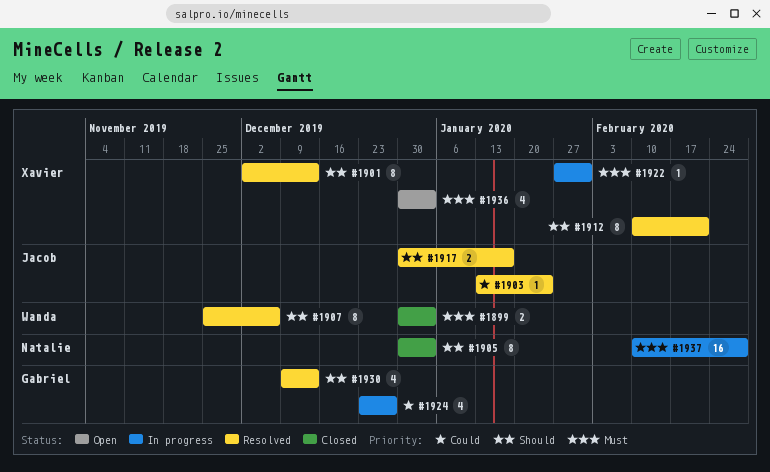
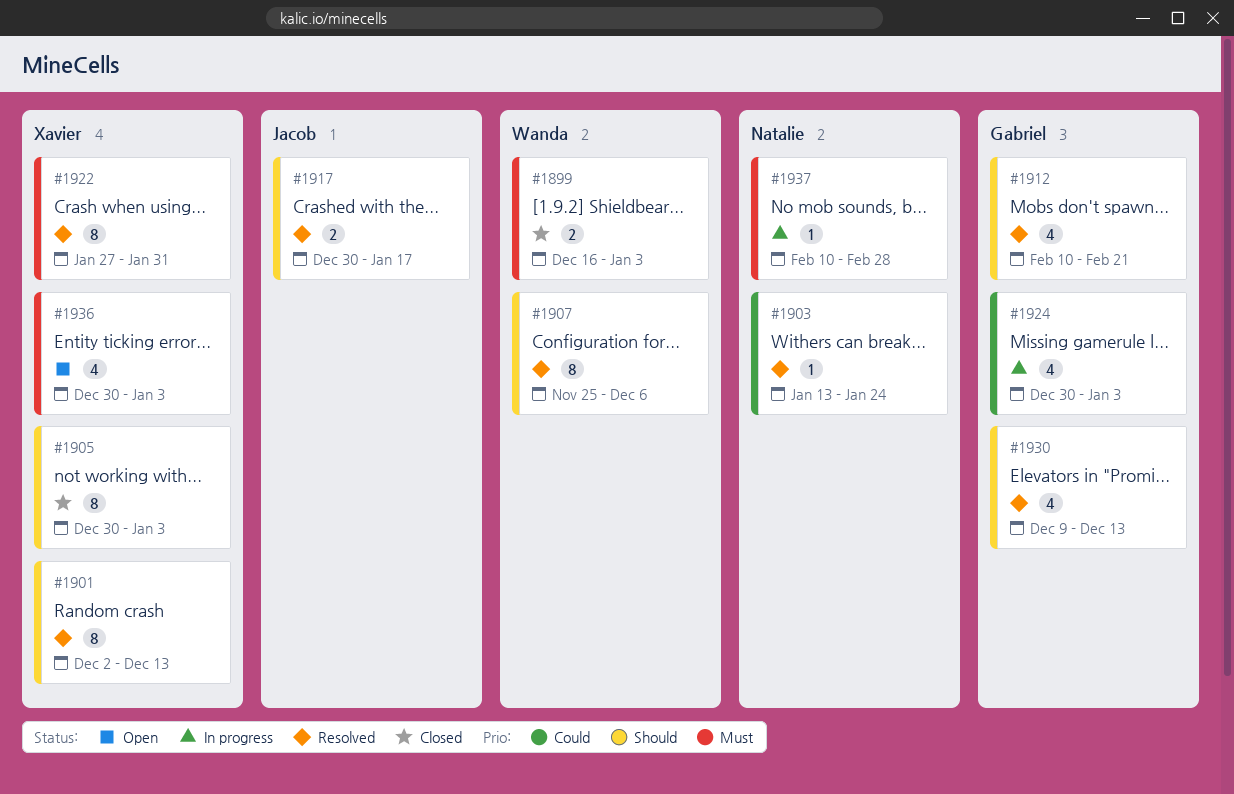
#1899, start: Dec 30 -> Dec 16
#1903, owner: Jacob -> Natalie
#1905, owner: Natalie -> Xavier
#1912, owner: Xavier -> Gabriel
#1912, estimate: 8 -> 4
#1922, status: In progress -> Resolved
#1922, estimate: 1 -> 8
#1924, start: Dec 23 -> Dec 30
#1924, due: Dec 27 -> Jan 3
#1937, estimate: 16 -> 1

